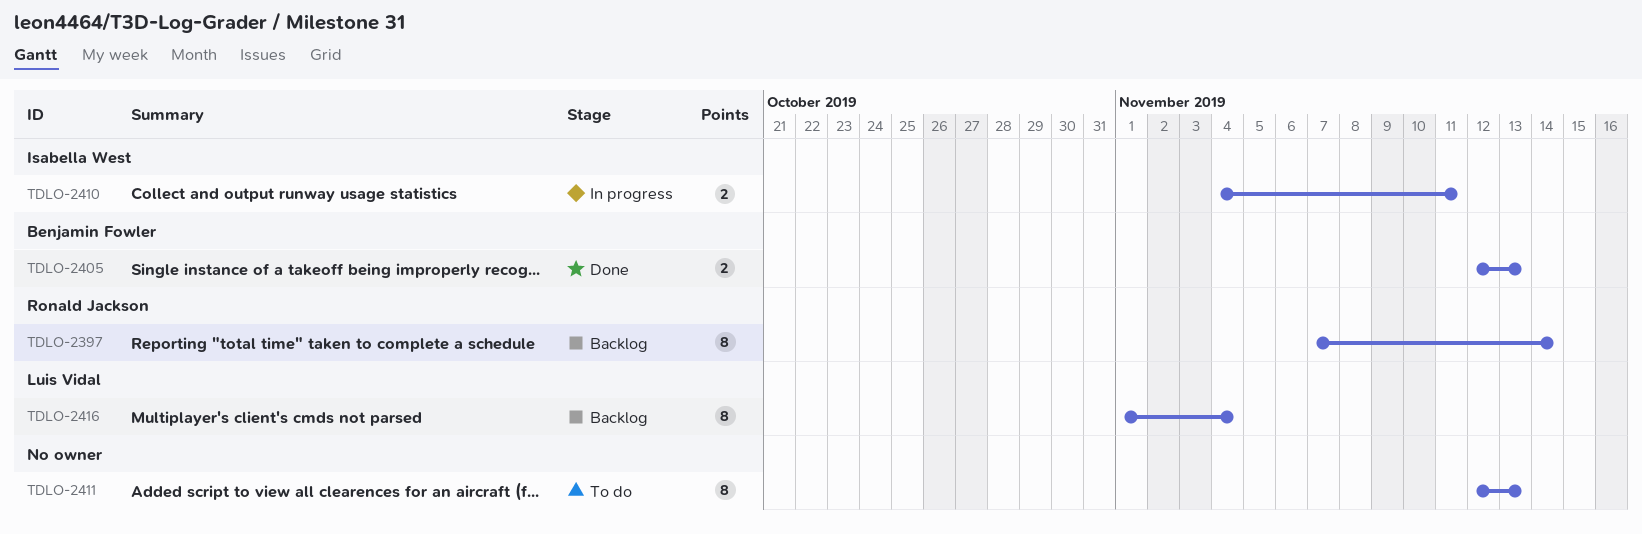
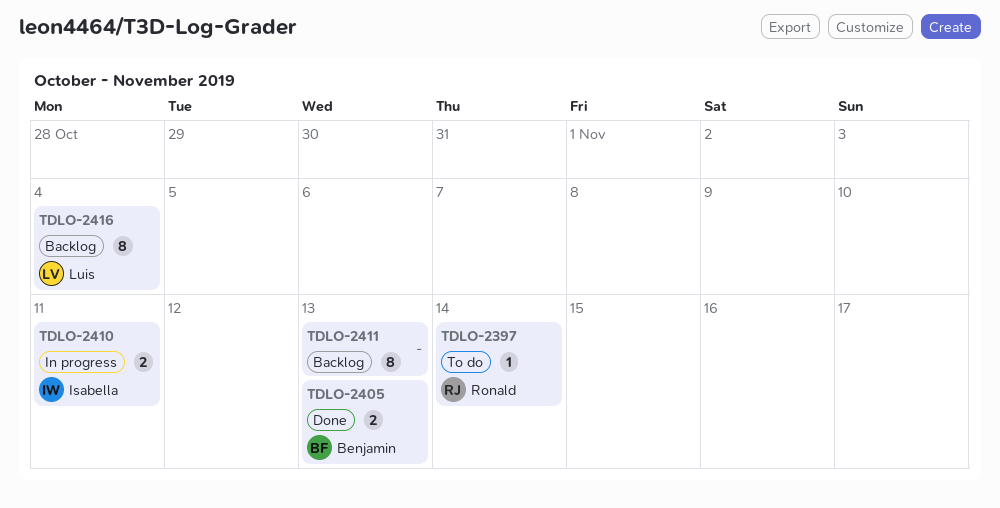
TDLO-2397, status: Backlog -> To do
TDLO-2397, estimate: 8 -> 1
TDLO-2411, status: To do -> Backlog

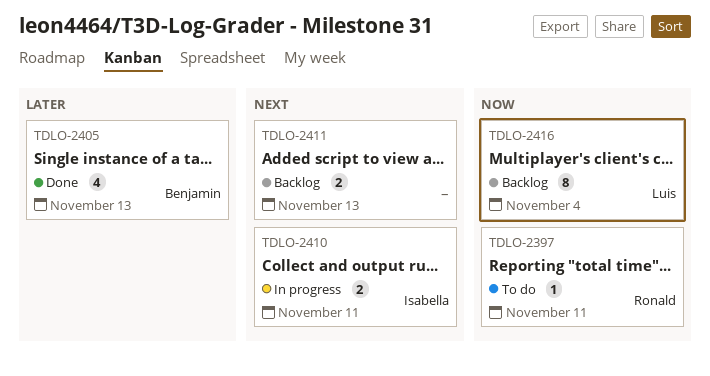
TDLO-2397, due: Nov 14 -> Nov 11
TDLO-2405, estimate: 2 -> 4
TDLO-2411, estimate: 8 -> 2

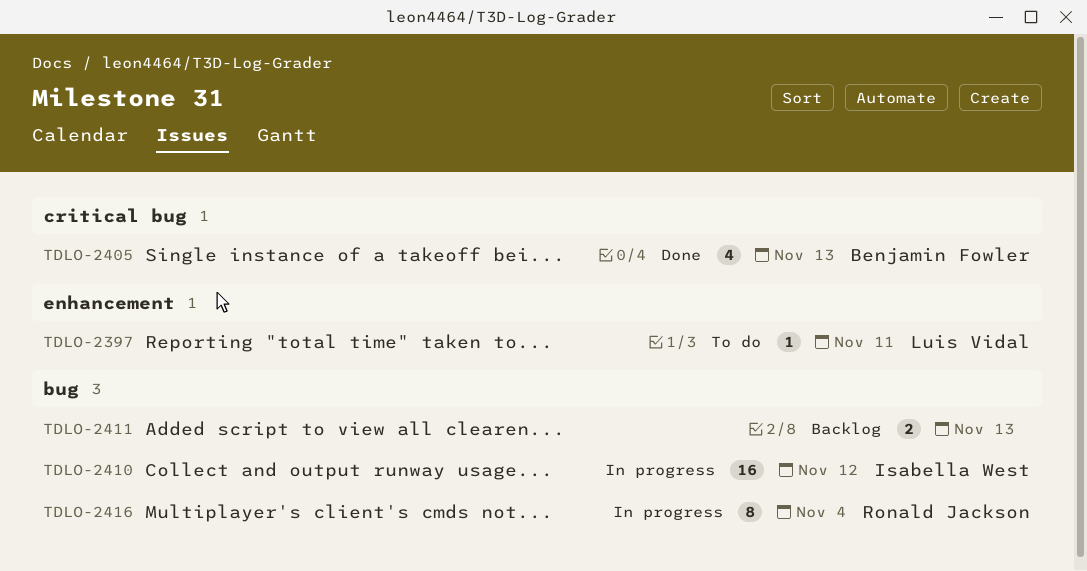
TDLO-2397, owner: Ronald Jackson -> Luis Vidal
TDLO-2410, estimate: 2 -> 16
TDLO-2410, due: Nov 11 -> Nov 12
TDLO-2416, status: Backlog -> In progress
TDLO-2416, owner: Luis Vidal -> Ronald Jackson

